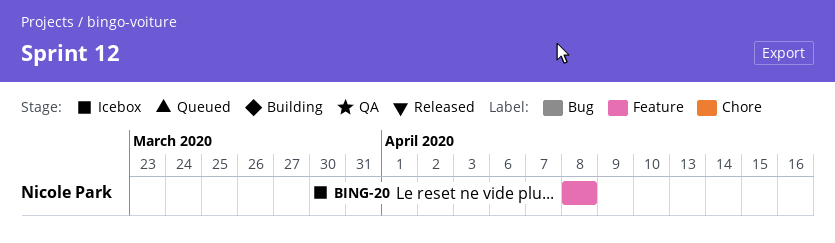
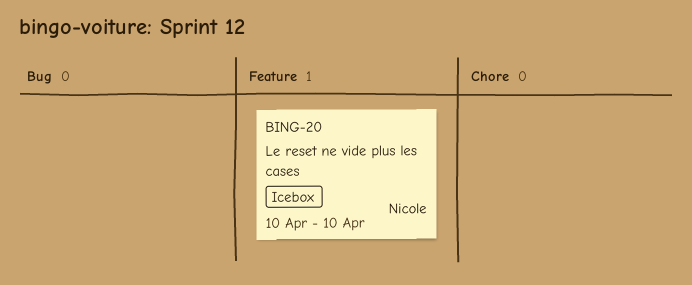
BING-20, start: Apr 8 -> Apr 10
BING-20, due: Apr 8 -> Apr 10

